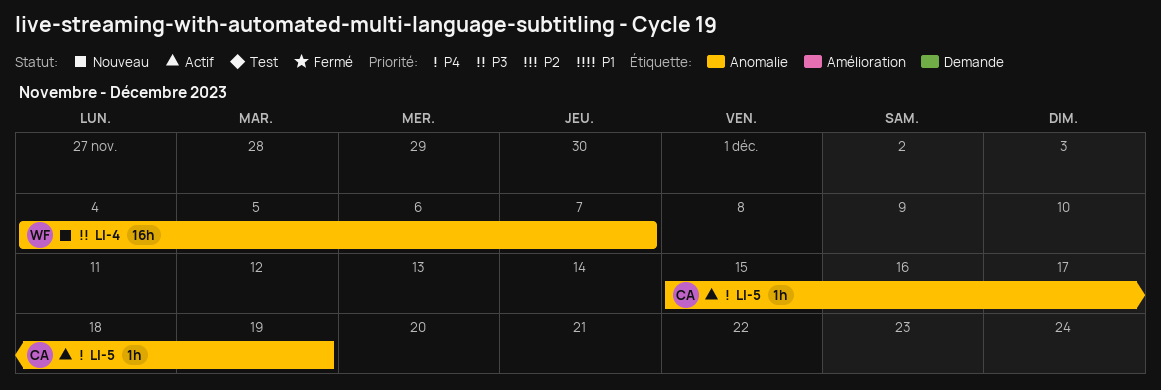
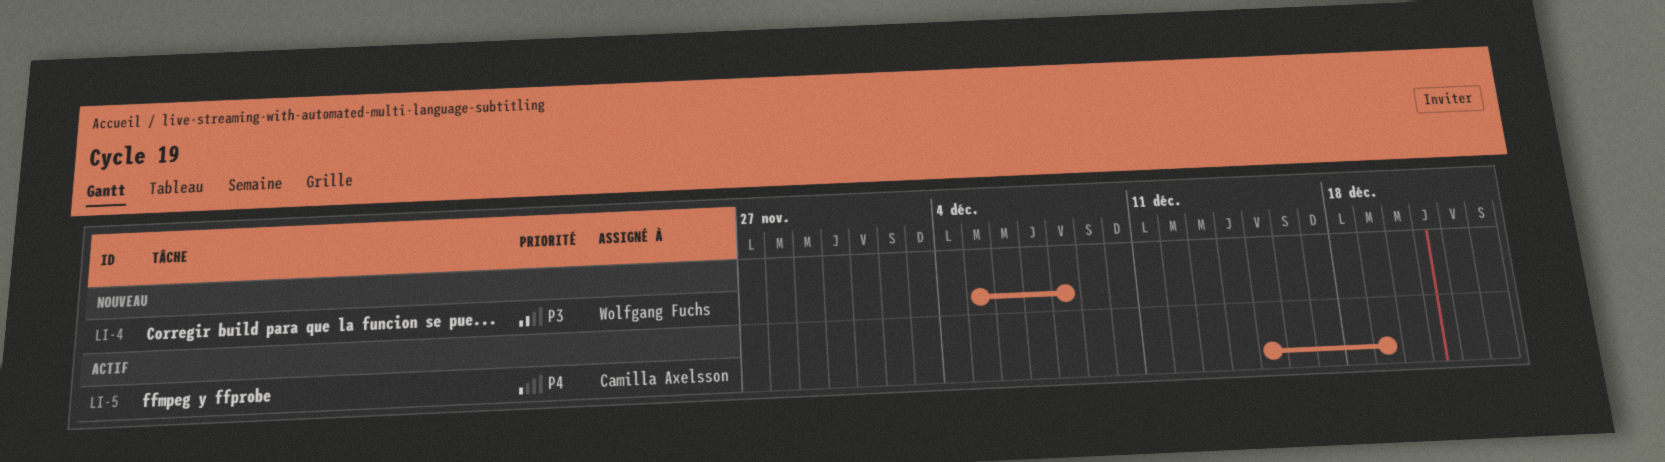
LI-4, start: Dec 4 -> Dec 5
LI-4, due: Dec 7 -> Dec 8

